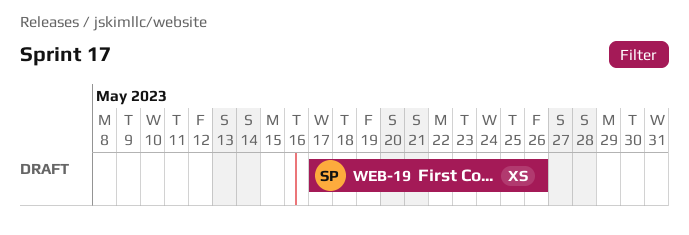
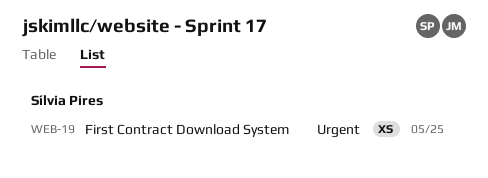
WEB-19, due: May 26 -> May 25

